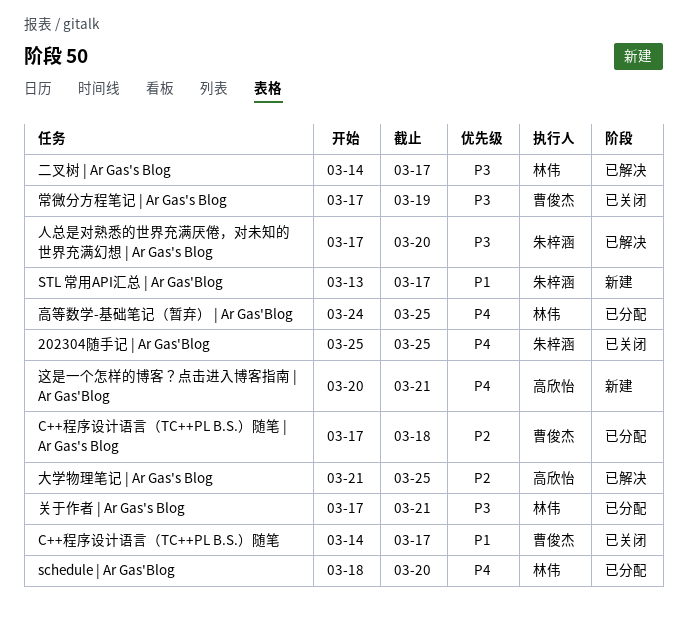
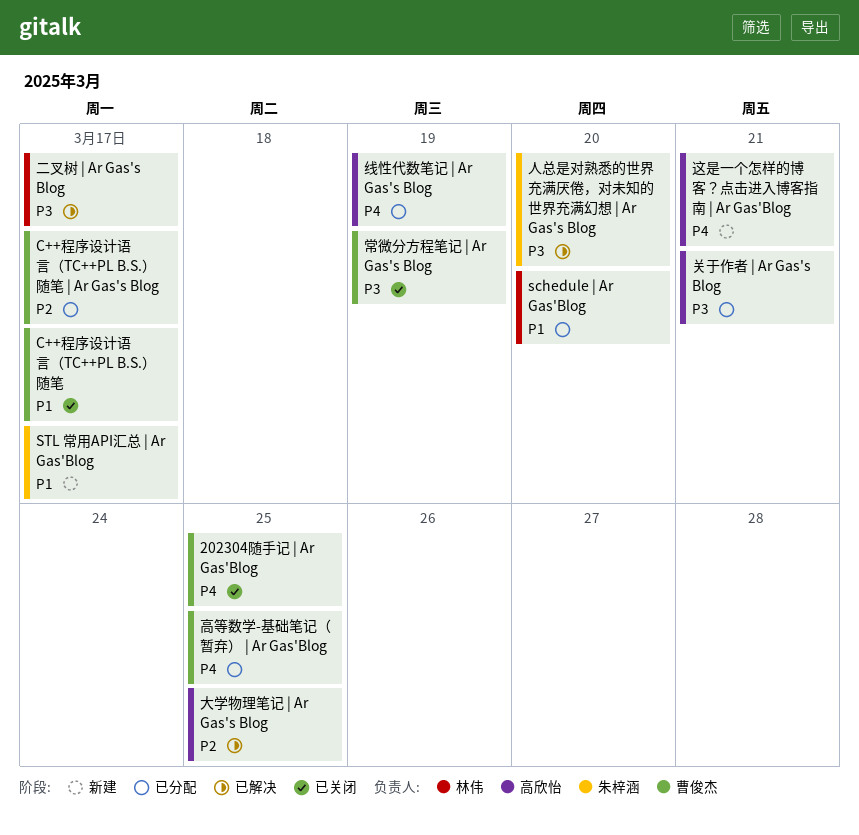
202304随手记 | Ar Gas'Blog, owner: 朱梓涵 -> 曹俊杰
C++程序设计语言（TC++PL B.S.）随笔 | Ar Gas's Blog, due: Mar 18 -> Mar 17
schedule | Ar Gas'Blog, priority: P4 -> P1
关于作者 | Ar Gas's Blog, owner: 林伟 -> 高欣怡
线性代数笔记 | Ar Gas's Blog: none -> present
高等数学-基础笔记（暂弃） | Ar Gas'Blog, owner: 林伟 -> 曹俊杰

